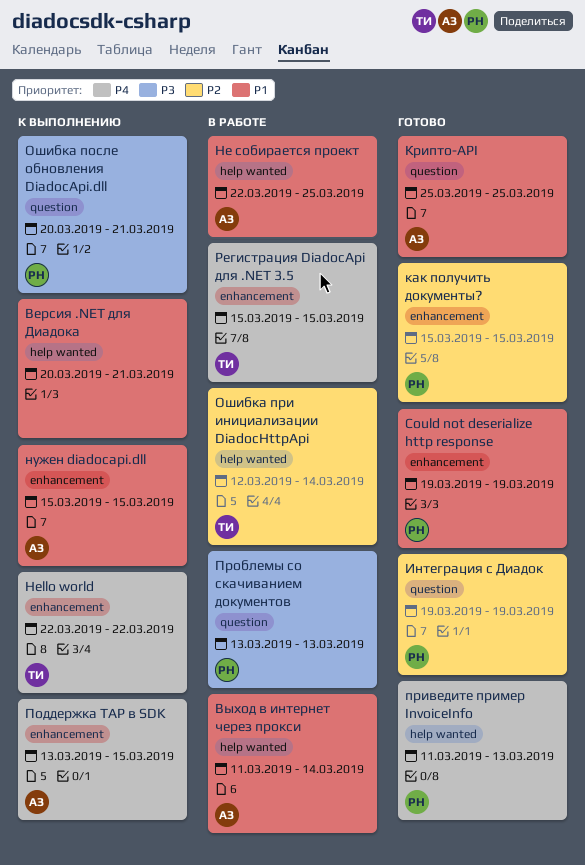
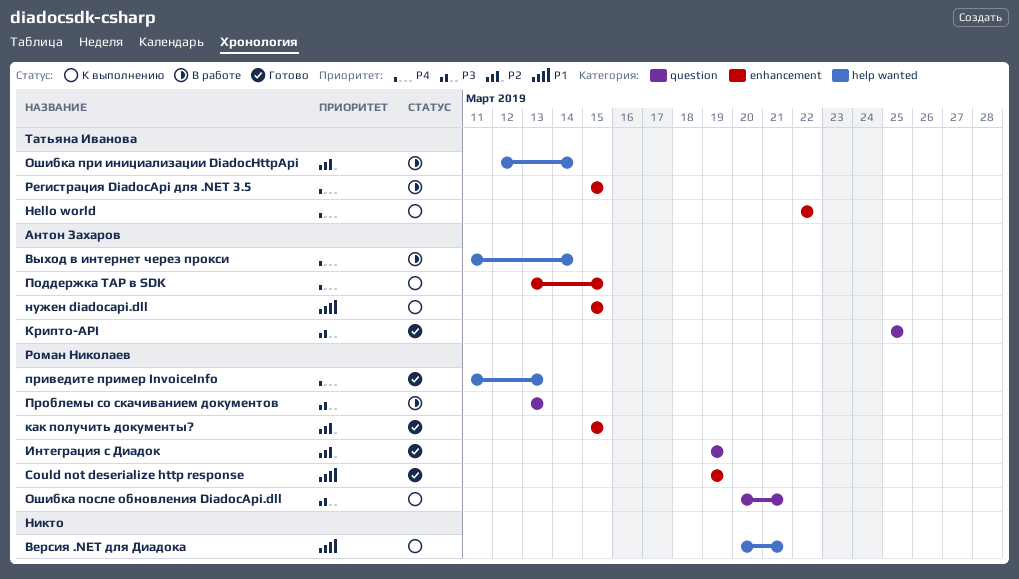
Выход в интернет через прокси, priority: P1 -> P4
Крипто-API, priority: P1 -> P3
Не собирается проект: present -> none

